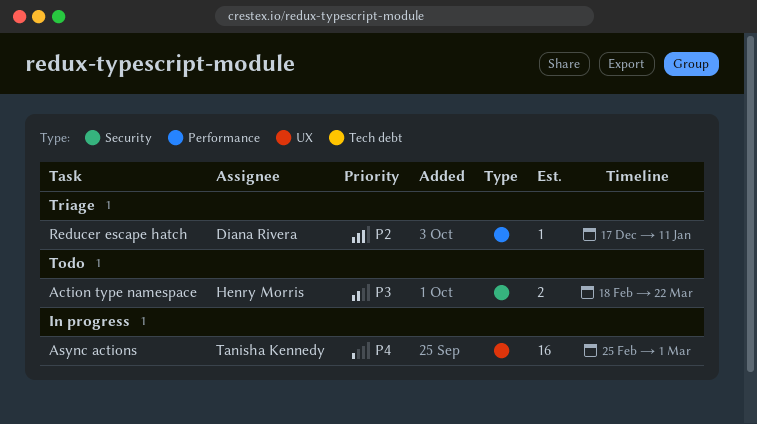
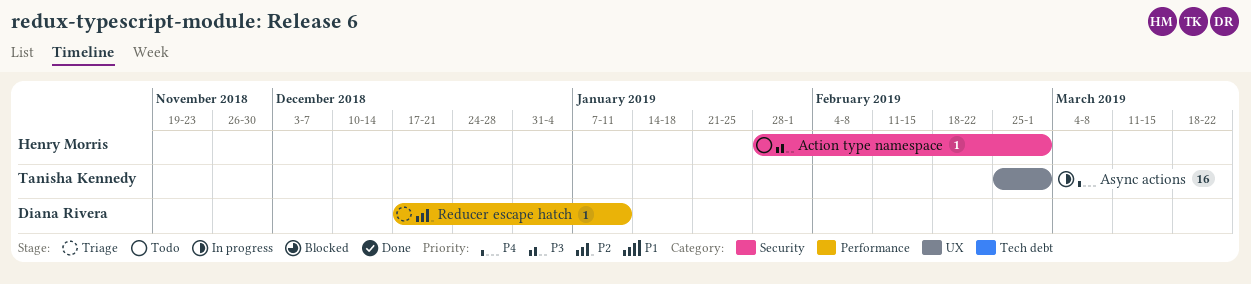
Action type namespace, estimate: 2 -> 1
Action type namespace, start: Feb 18 -> Jan 28
Action type namespace, due: Mar 22 -> Mar 1

